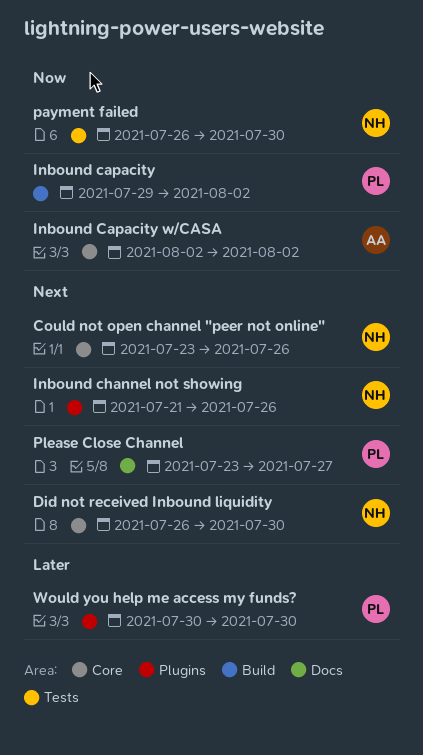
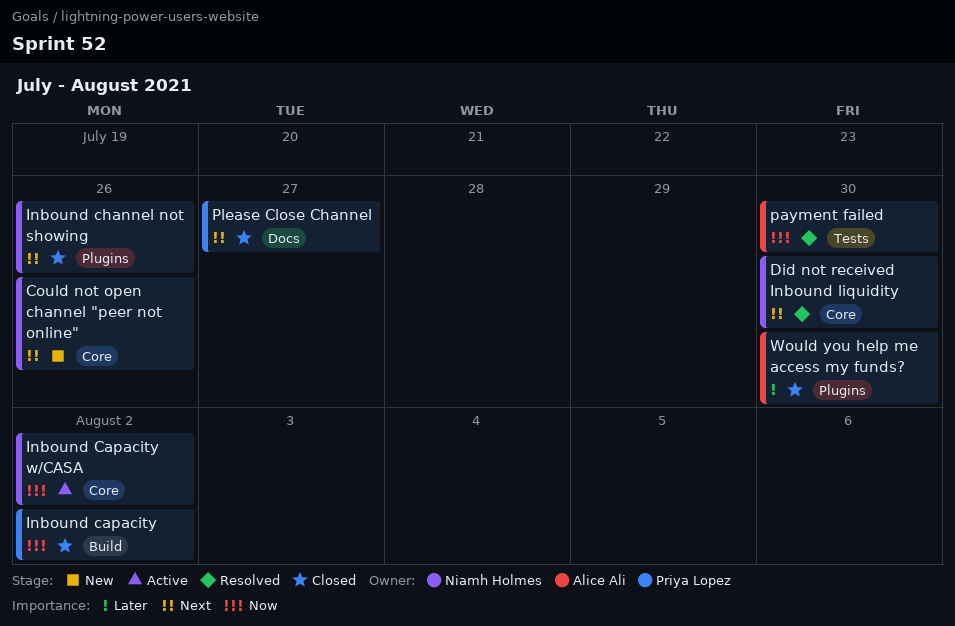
Inbound Capacity w/CASA, owner: Alice Ali -> Niamh Holmes
payment failed, owner: Niamh Holmes -> Alice Ali
Would you help me access my funds?, owner: Priya Lopez -> Alice Ali

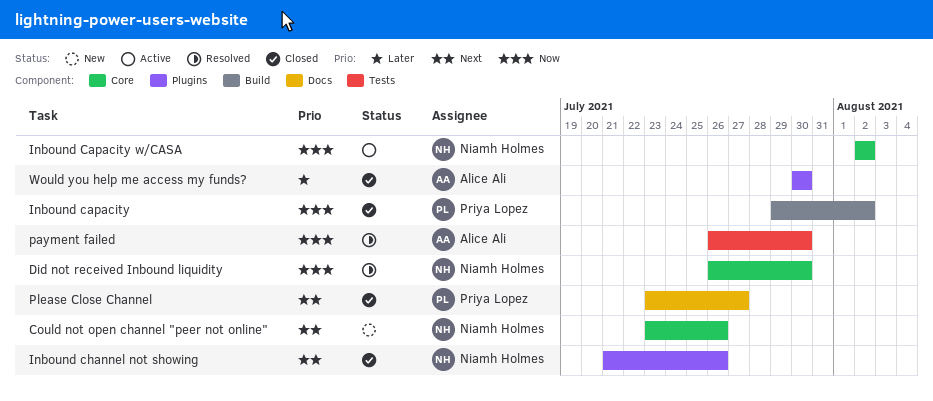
Did not received Inbound liquidity, priority: Next -> Now

